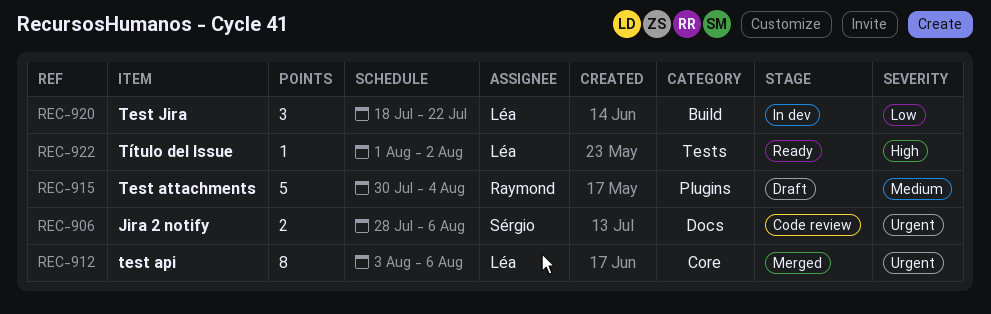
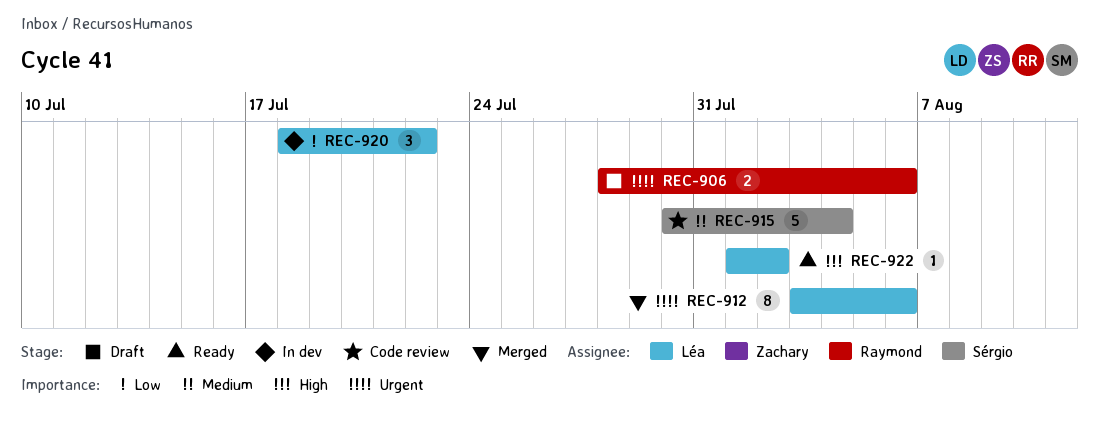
REC-906, status: Code review -> Draft
REC-906, owner: Sérgio -> Raymond
REC-915, status: Draft -> Code review
REC-915, owner: Raymond -> Sérgio

